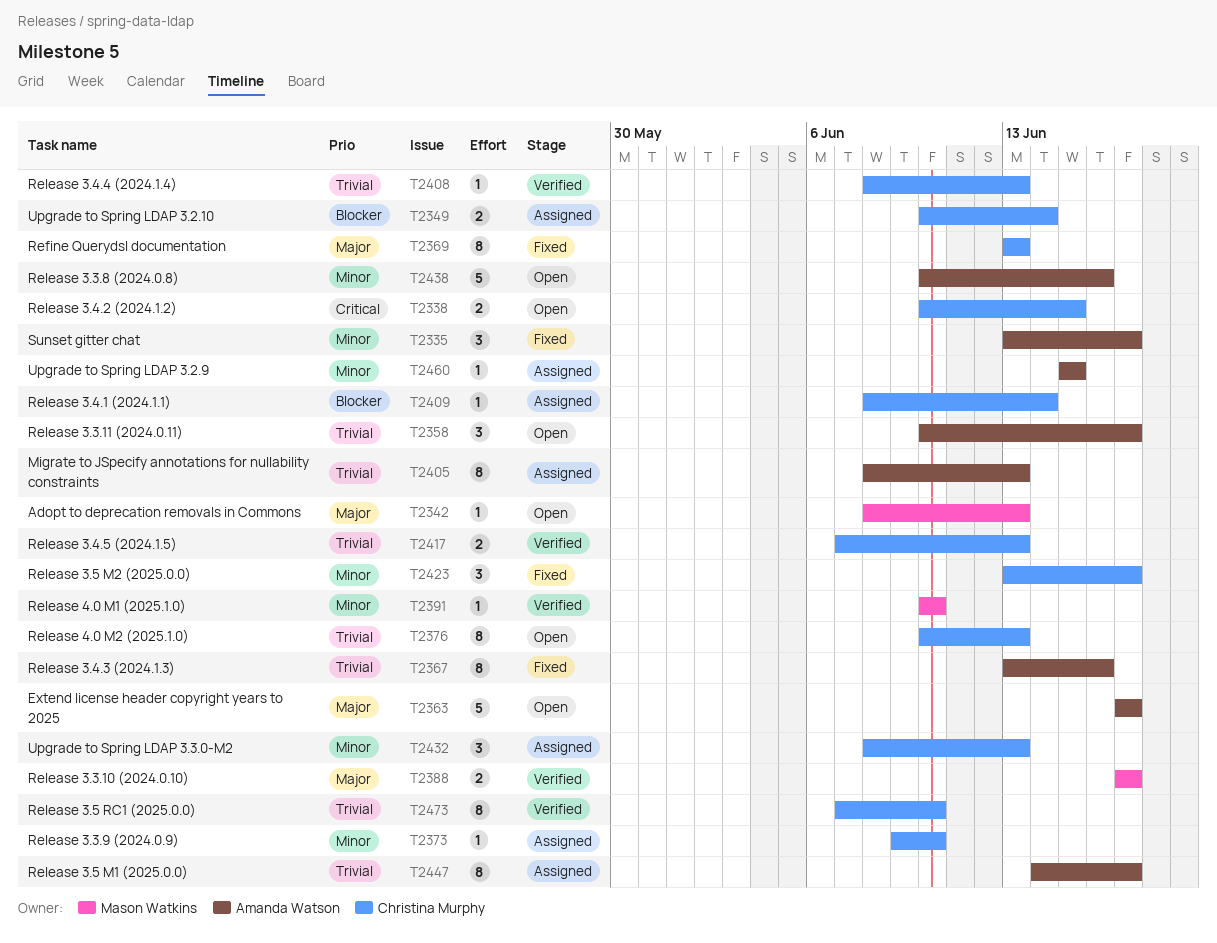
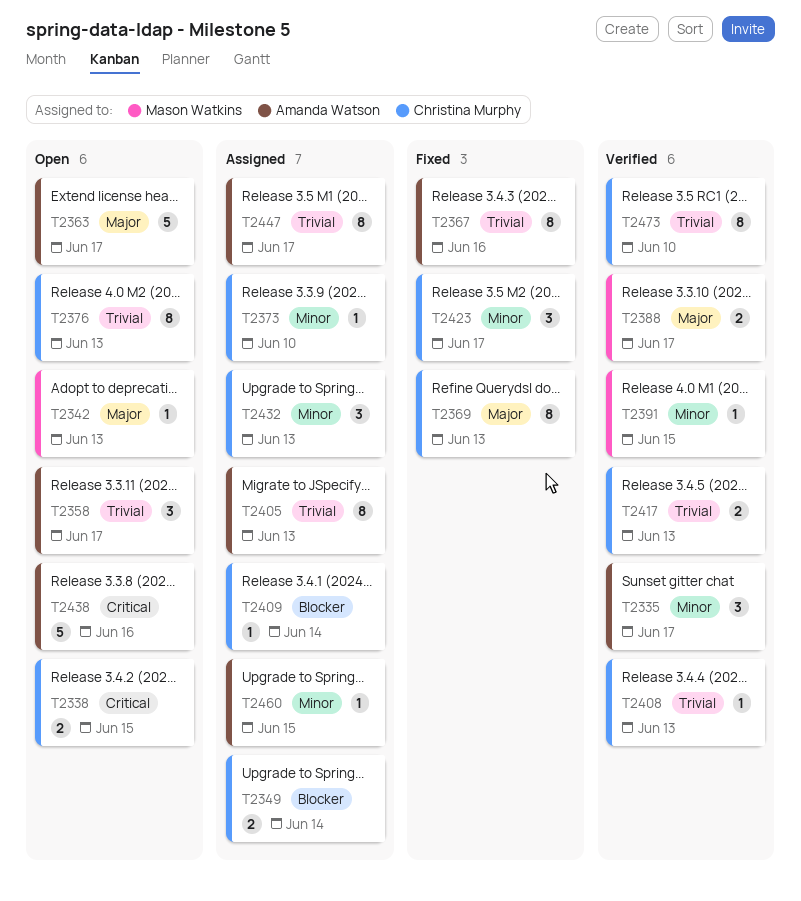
T2335, status: Fixed -> Verified
T2391, due: Jun 10 -> Jun 15
T2438, priority: Minor -> Critical

